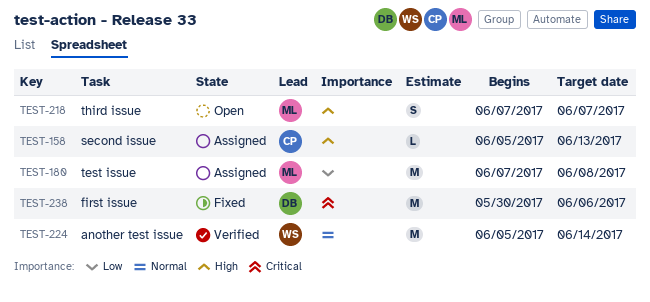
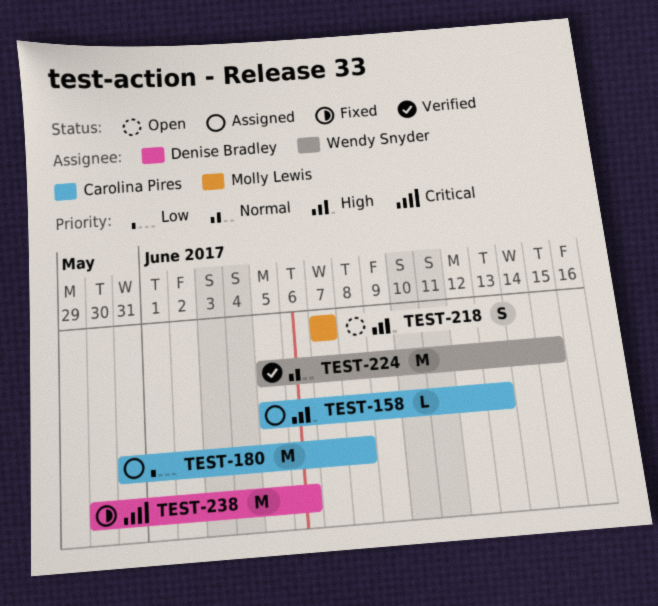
TEST-180, owner: Molly Lewis -> Carolina Pires
TEST-180, start: Jun 7 -> May 31
TEST-224, due: Jun 14 -> Jun 15

